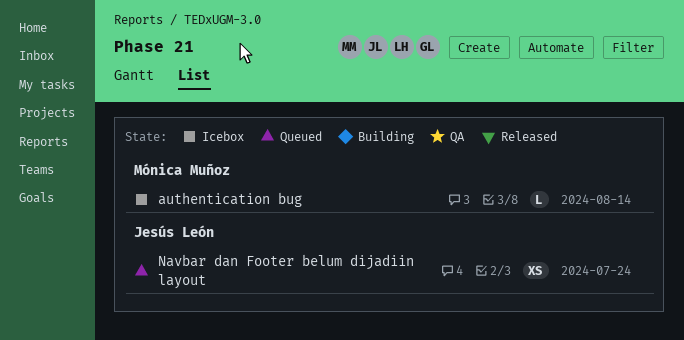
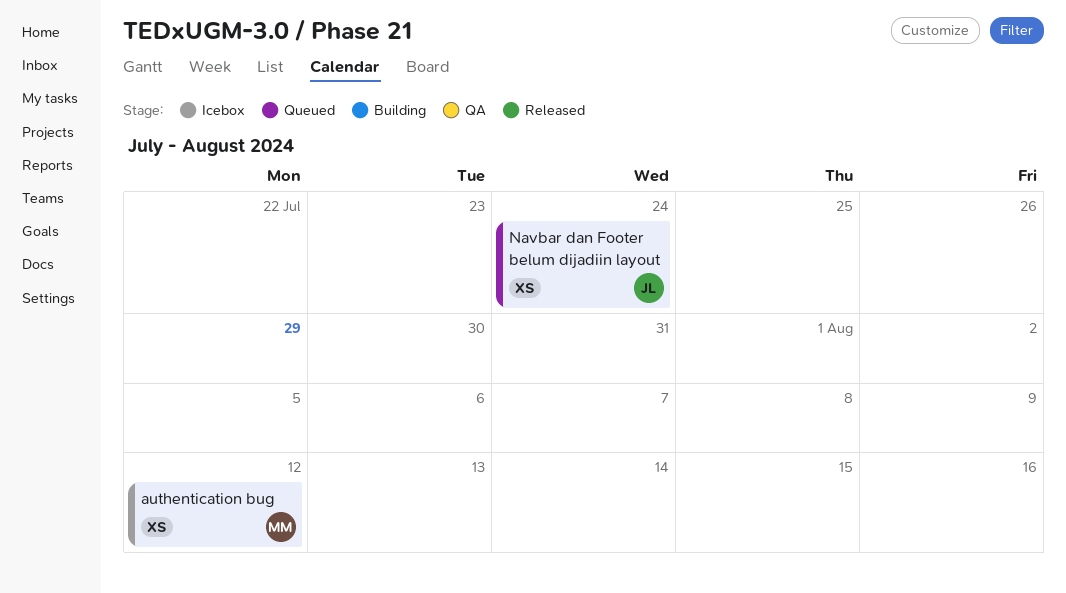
authentication bug, estimate: L -> XS
authentication bug, due: Aug 14 -> Aug 12

